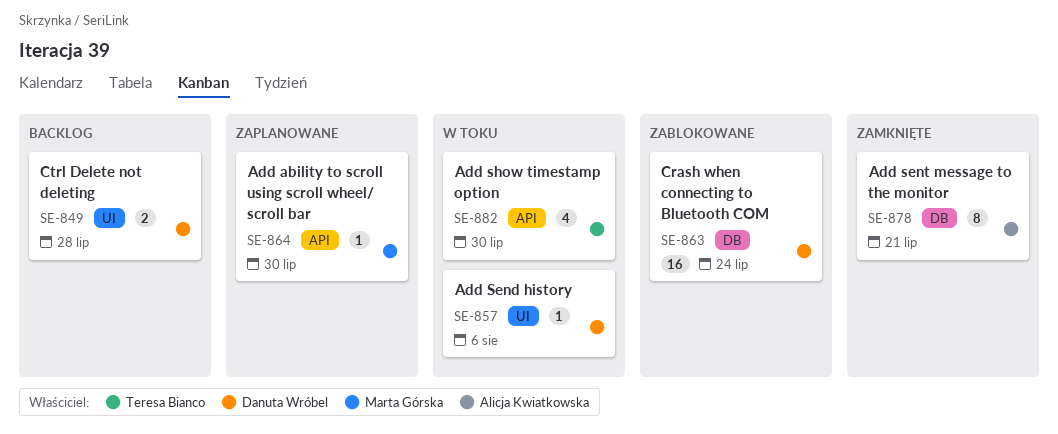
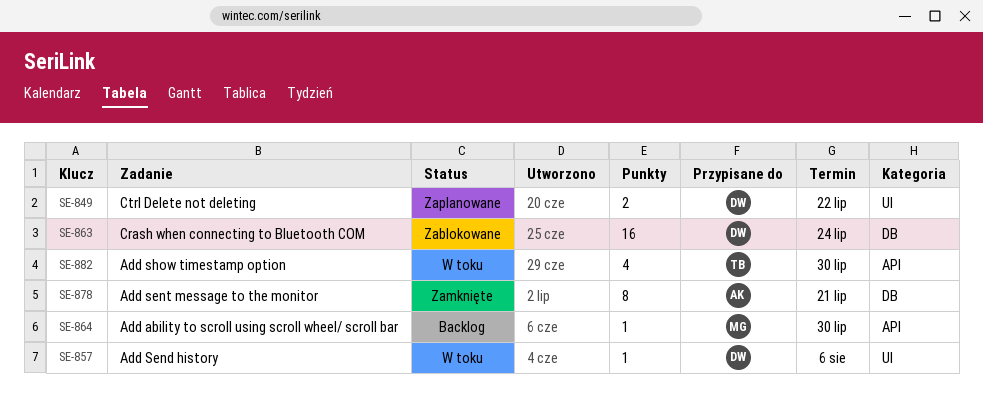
SE-849, status: Backlog -> Zaplanowane
SE-849, due: Jul 28 -> Jul 22
SE-864, status: Zaplanowane -> Backlog

